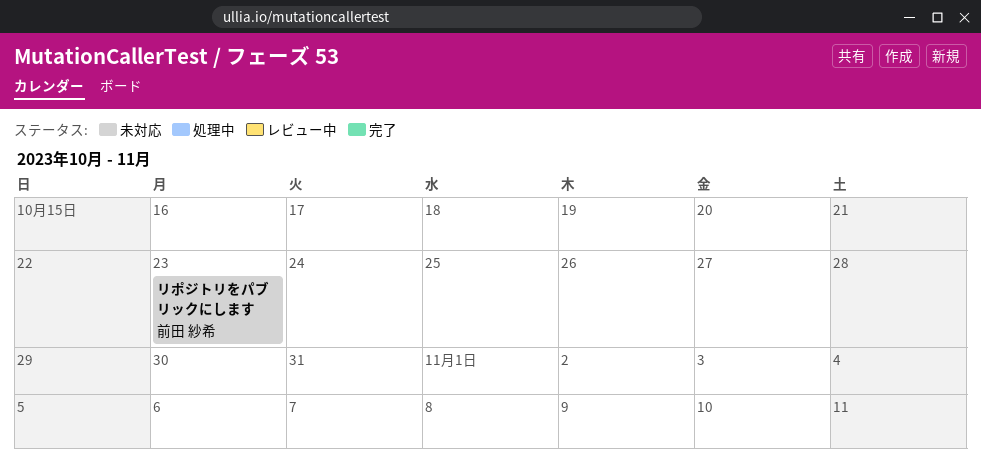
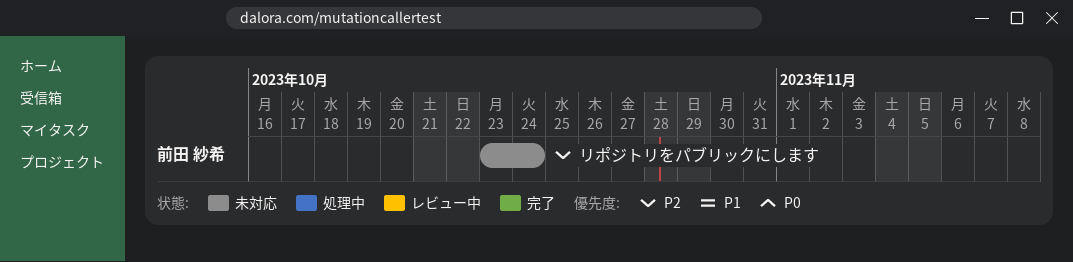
リポジトリをパブリックにします, due: Oct 23 -> Oct 24

